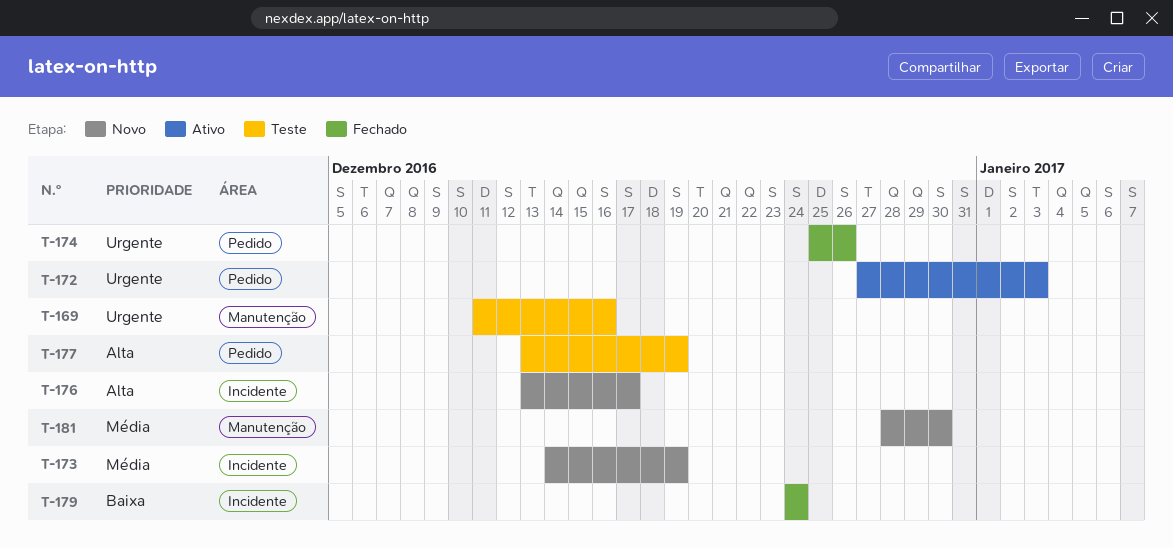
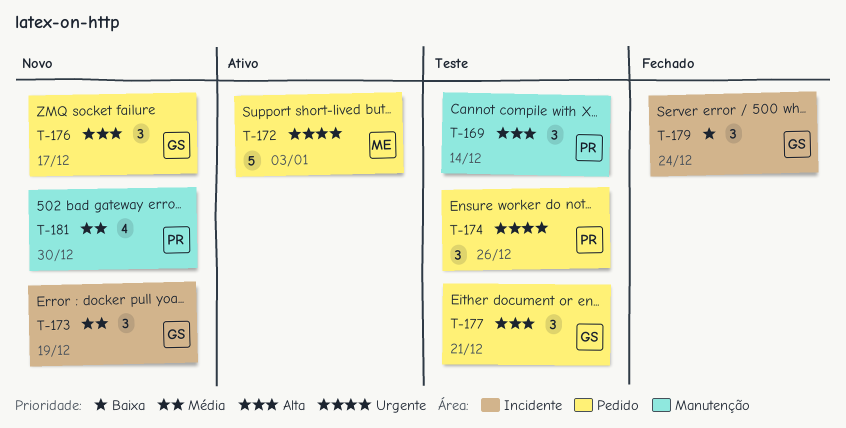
T-169, priority: Urgente -> Alta
T-169, due: Dec 16 -> Dec 14
T-174, status: Fechado -> Teste
T-176, label: Incidente -> Pedido
T-177, due: Dec 19 -> Dec 21

